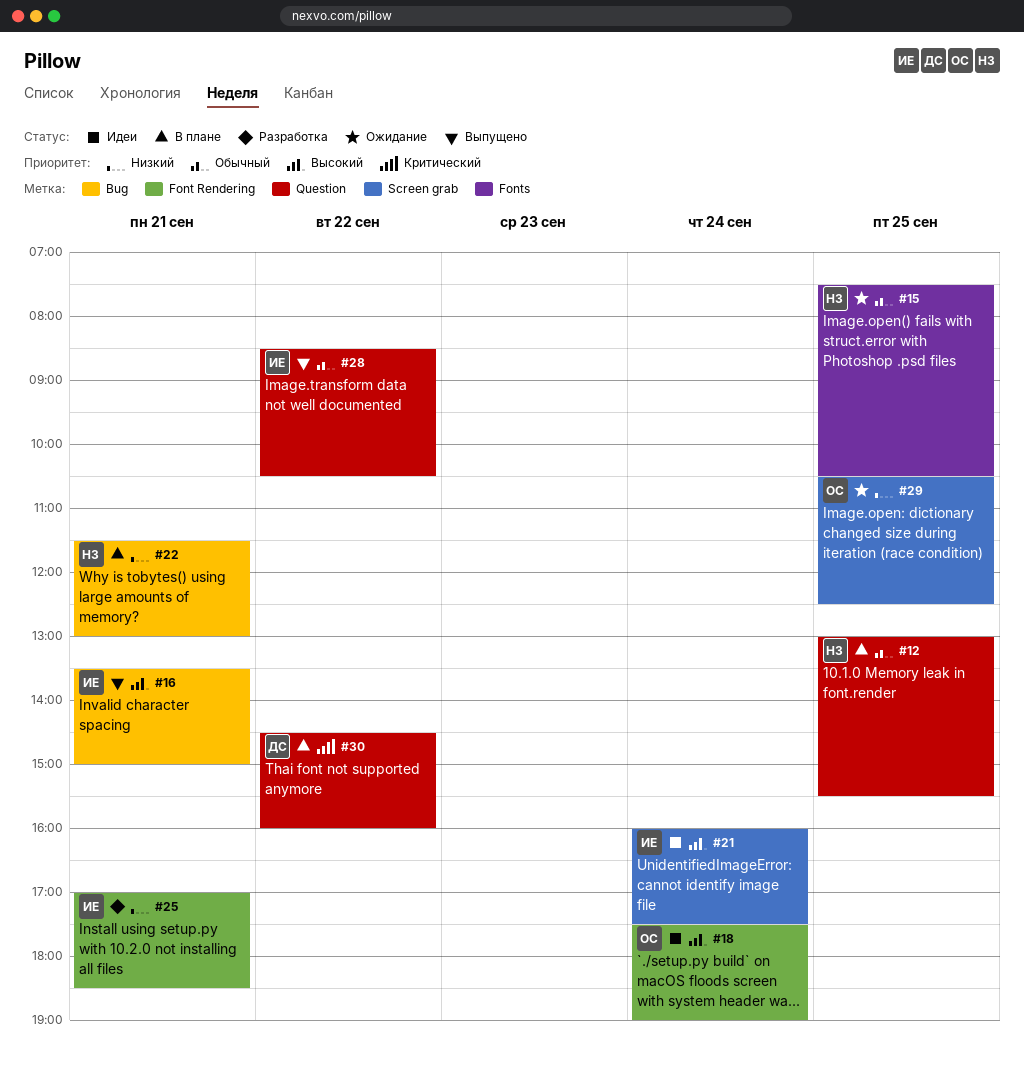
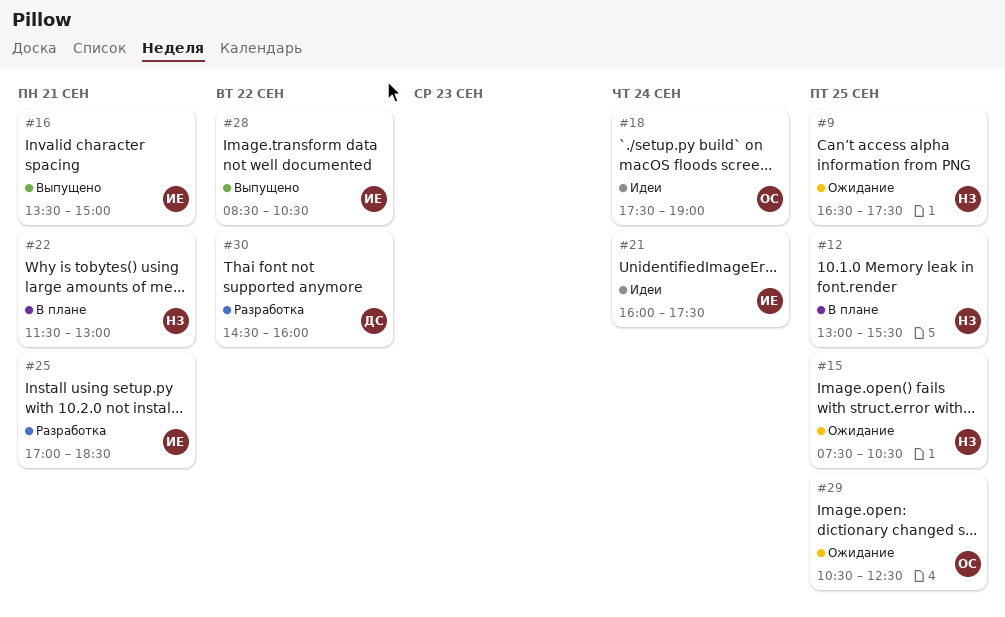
#9: none -> present
#30, status: В плане -> Разработка

